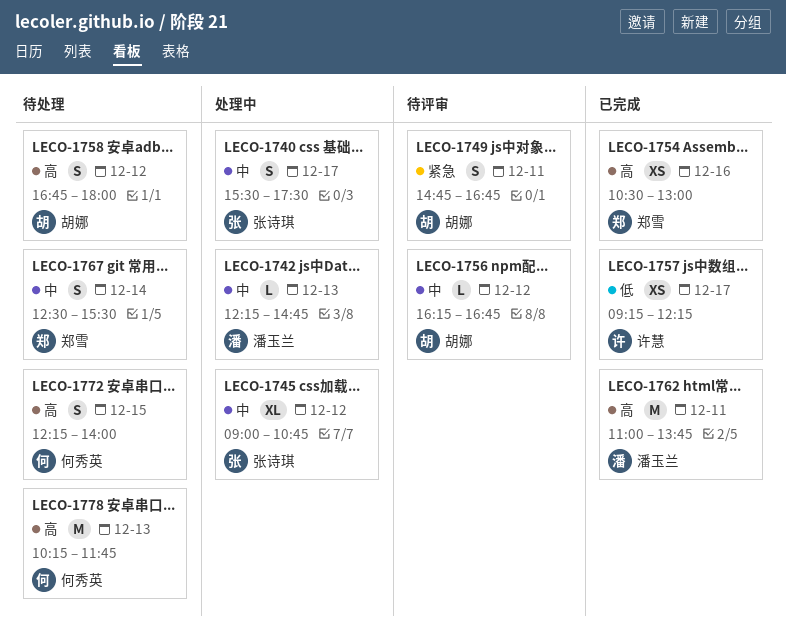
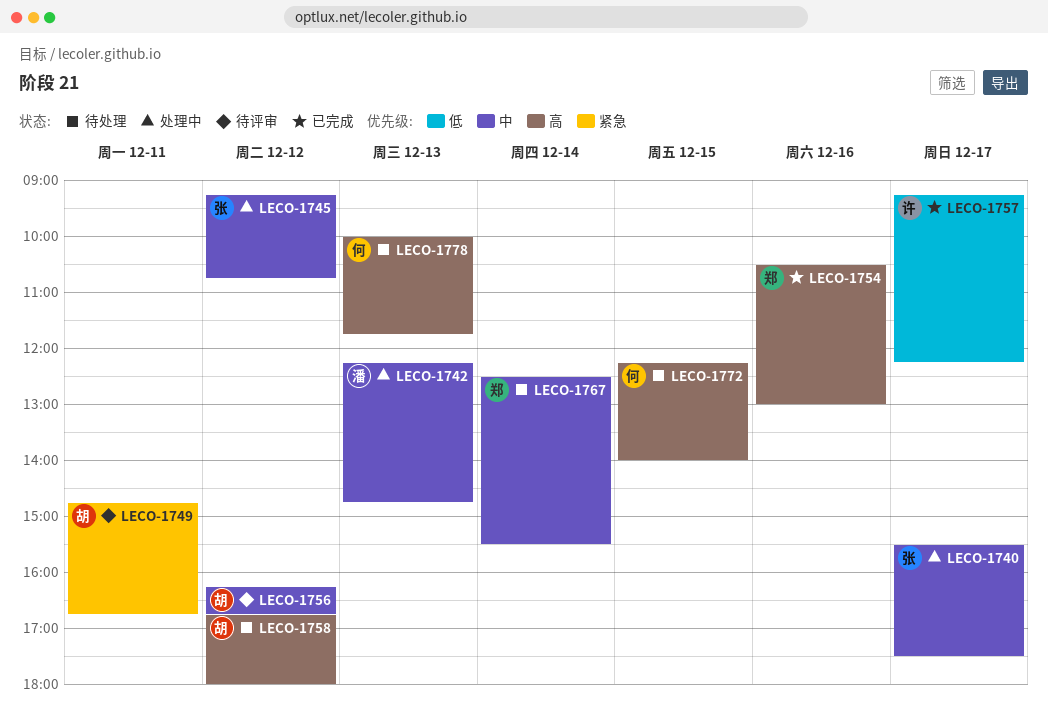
LECO-1745, begins: 09:00 -> 09:15
LECO-1762: present -> none
LECO-1778, begins: 10:15 -> 10:00

